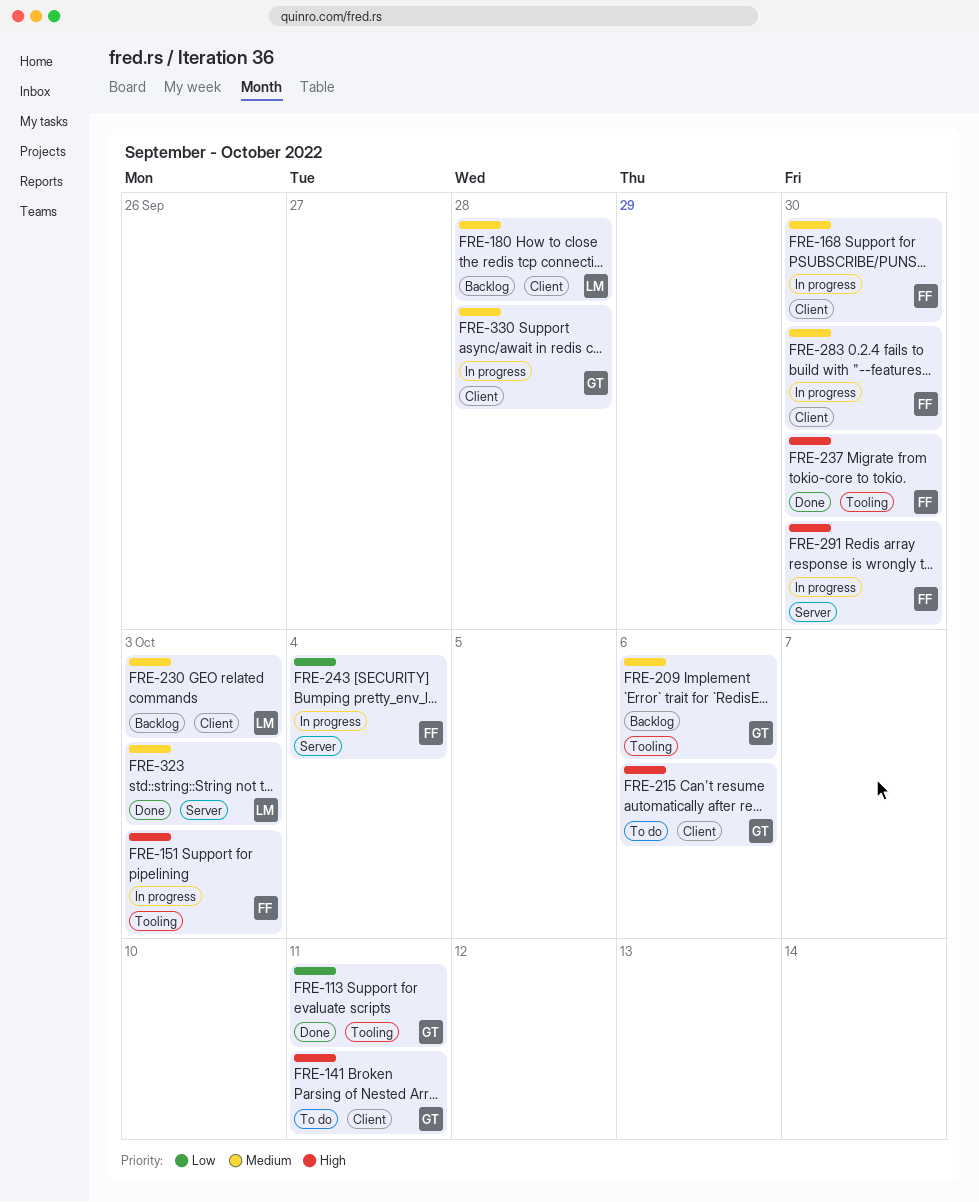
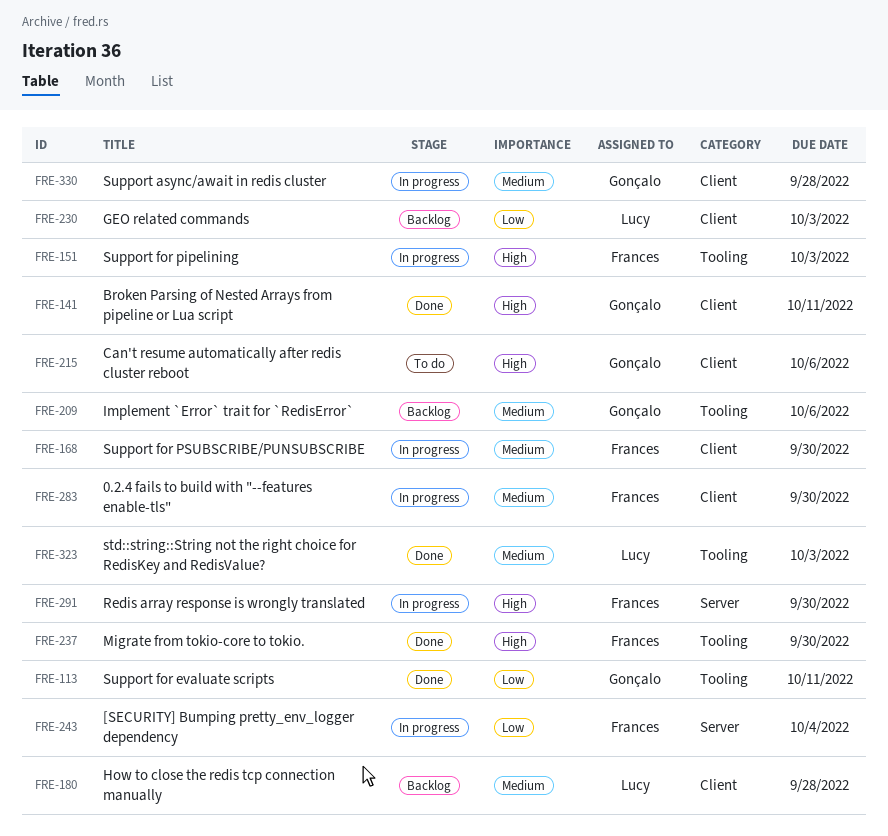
FRE-141, status: To do -> Done
FRE-230, priority: Medium -> Low
FRE-323, label: Server -> Tooling

